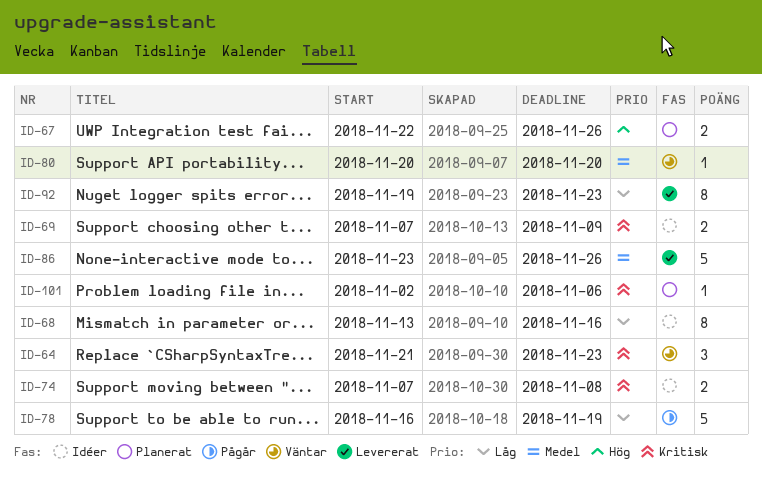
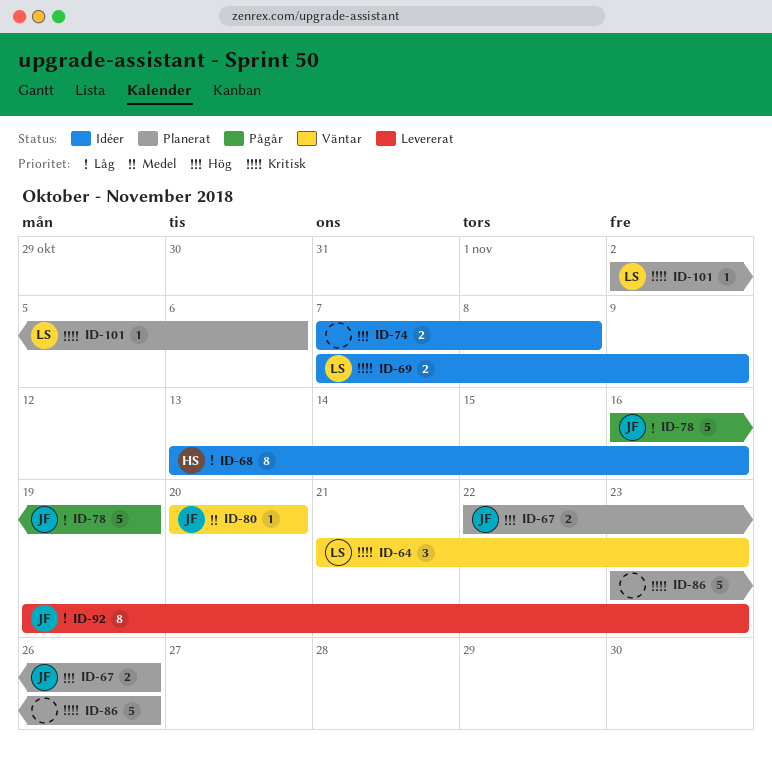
ID-74, priority: Kritisk -> Hög
ID-86, status: Levererat -> Planerat
ID-86, priority: Medel -> Kritisk

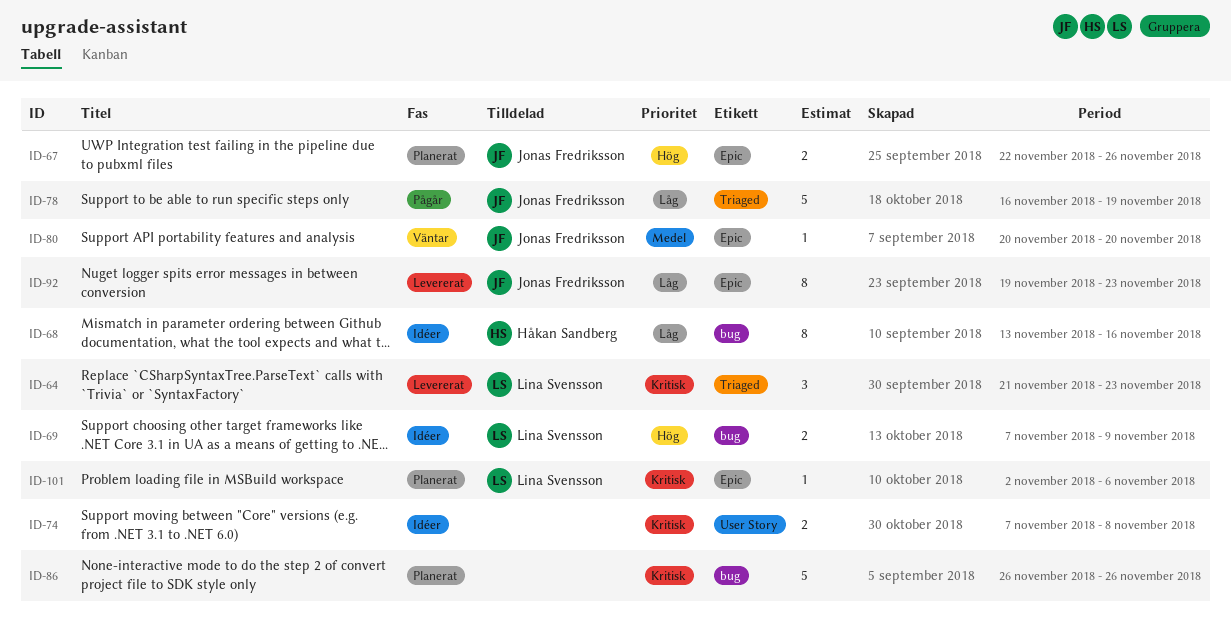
ID-64, status: Väntar -> Levererat
ID-69, priority: Kritisk -> Hög
ID-74, priority: Hög -> Kritisk
ID-86, start: Nov 23 -> Nov 26

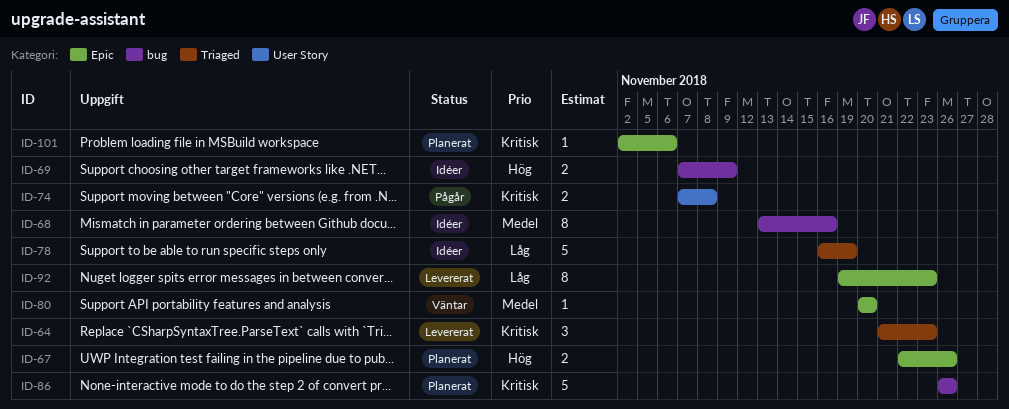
ID-68, priority: Låg -> Medel
ID-74, status: Idéer -> Pågår
ID-78, status: Pågår -> Idéer

